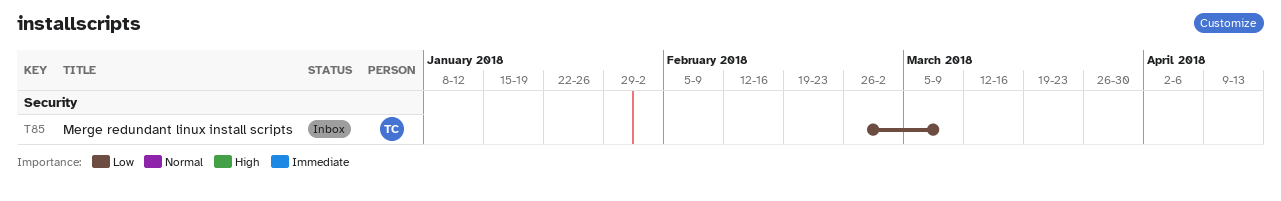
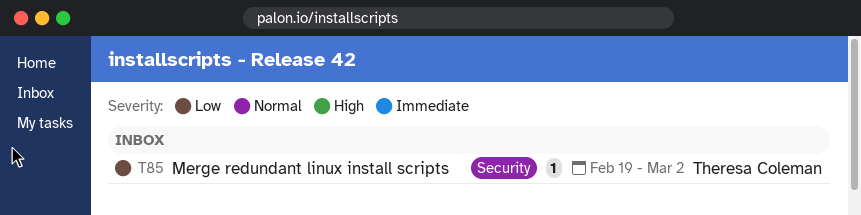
T85, start: Feb 26 -> Feb 19
T85, due: Mar 9 -> Mar 2

